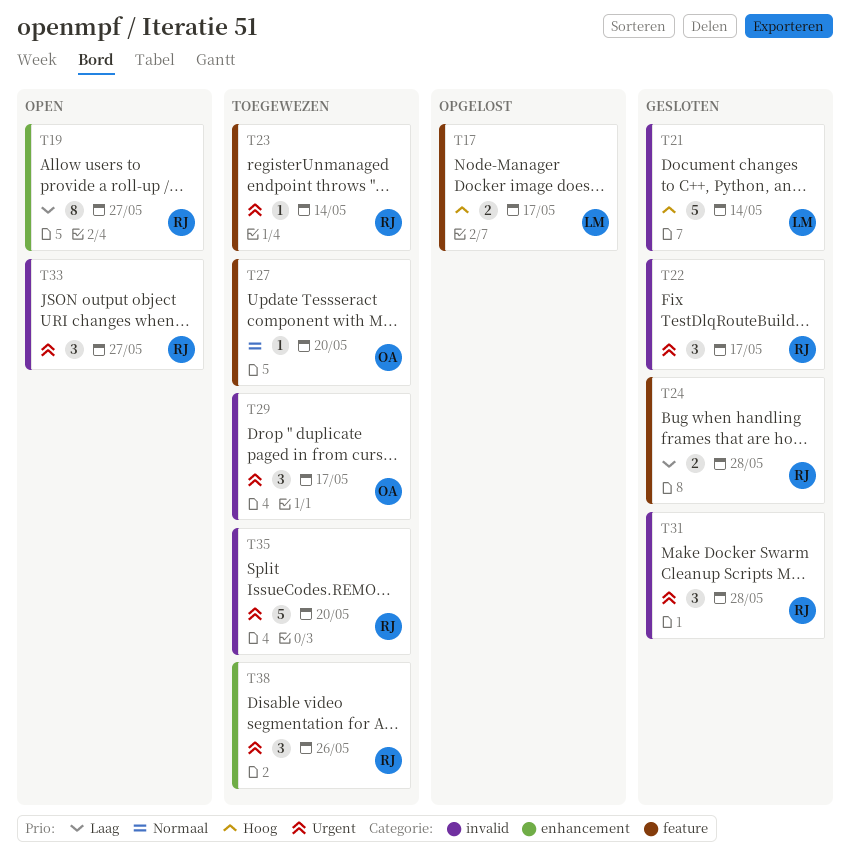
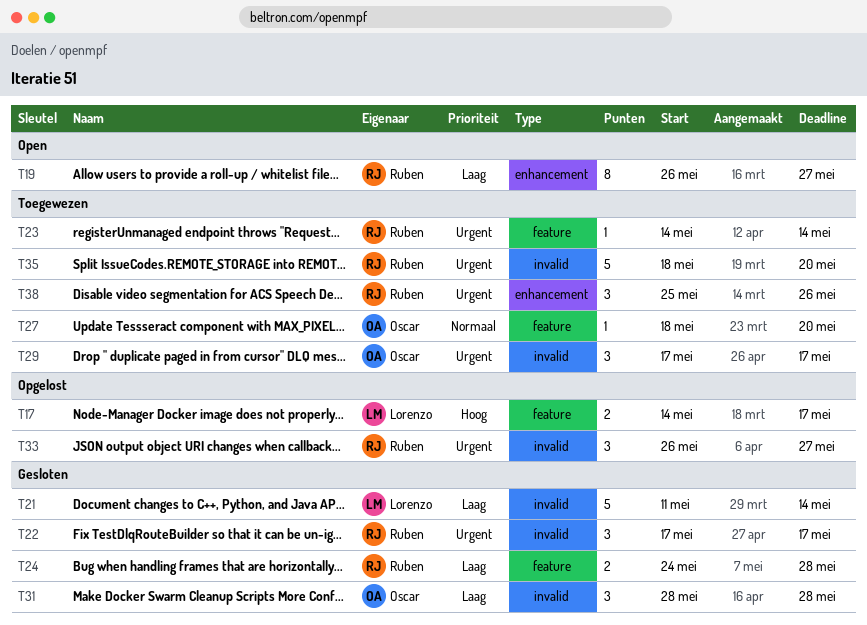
T21, priority: Hoog -> Laag
T31, owner: Ruben -> Oscar
T31, priority: Urgent -> Laag
T33, status: Open -> Opgelost

